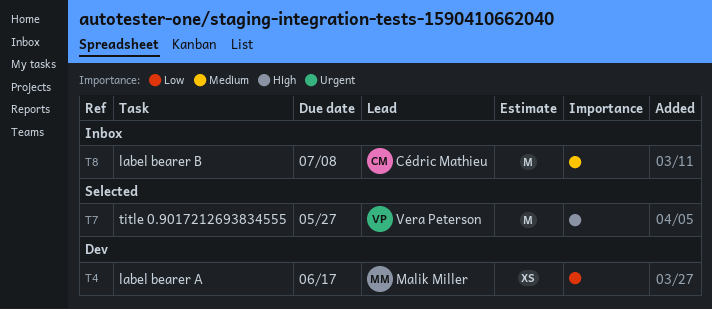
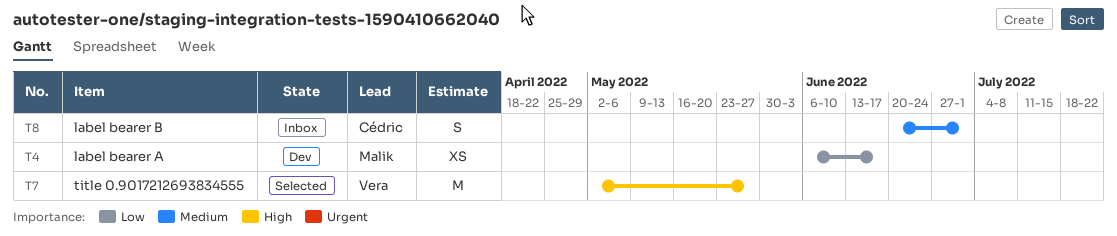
T8, estimate: M -> S
T8, due: Jul 8 -> Jul 1

